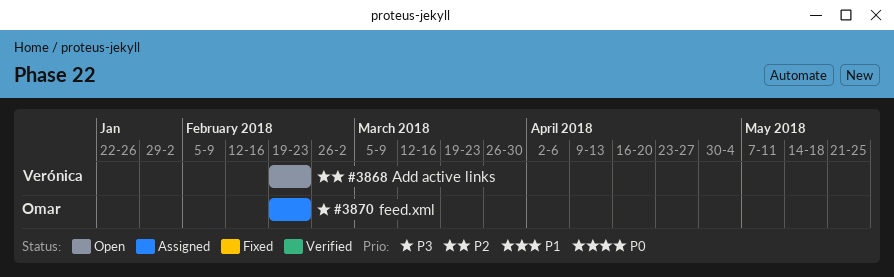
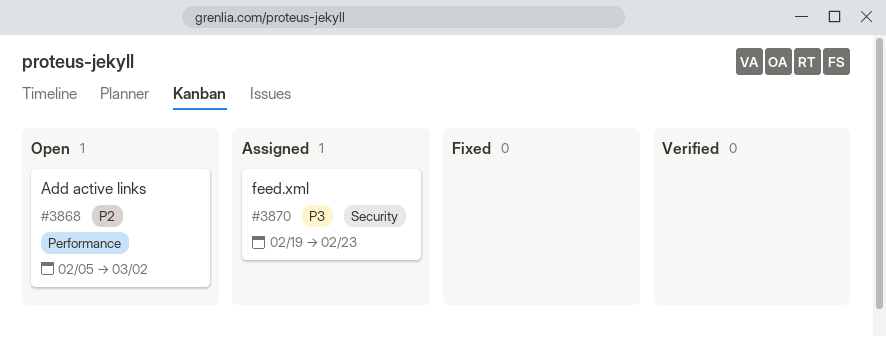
#3868, start: Feb 19 -> Feb 5
#3868, due: Feb 23 -> Mar 2

